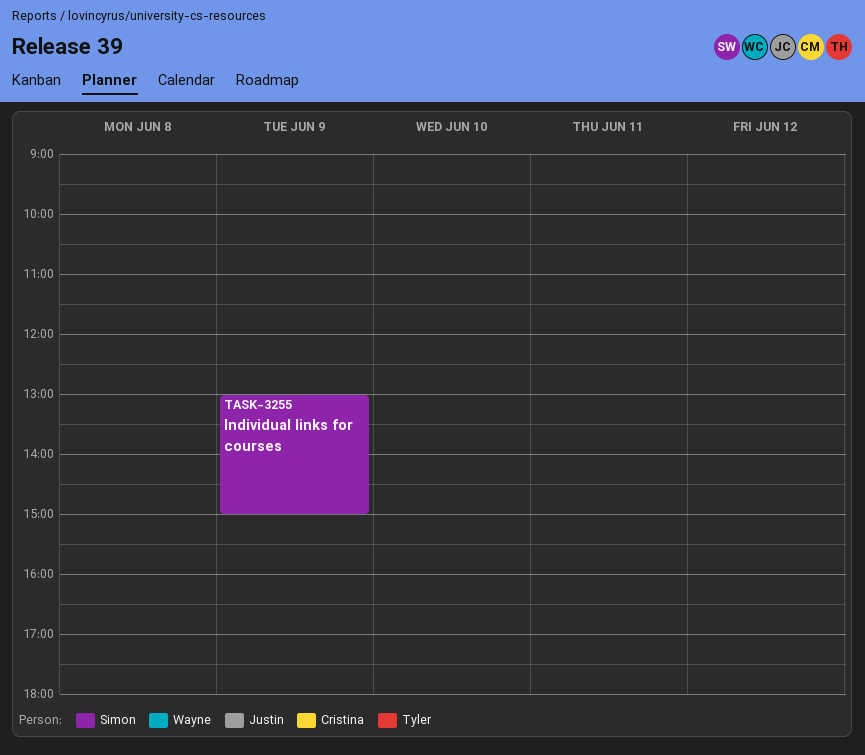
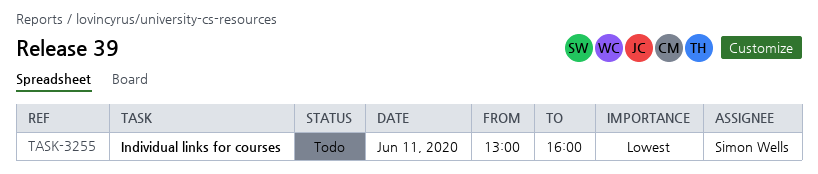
TASK-3255, day: Jun 9 -> Jun 11
TASK-3255, ends: 15:00 -> 16:00

